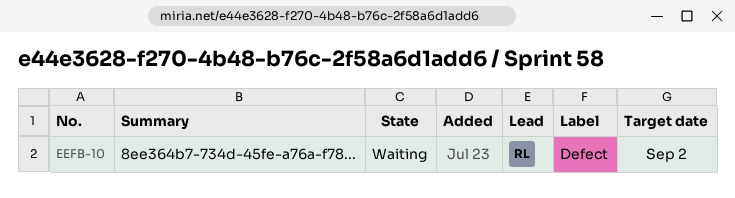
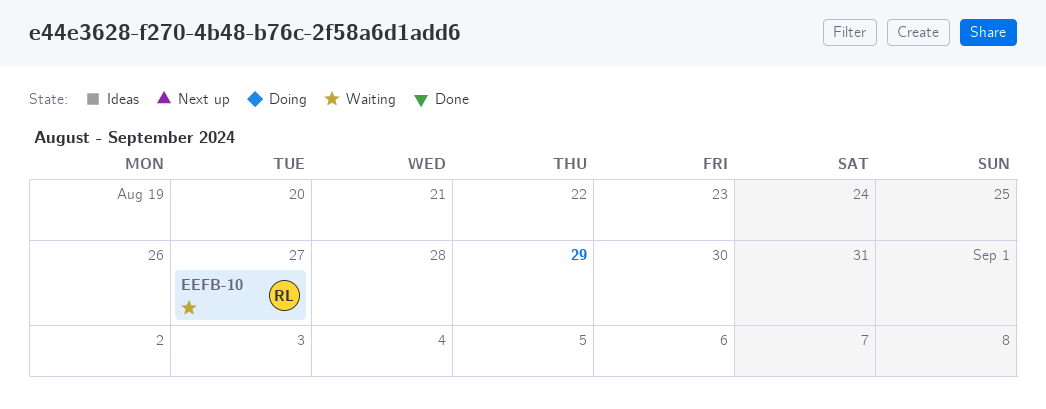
EEFB-10, due: Sep 2 -> Aug 27

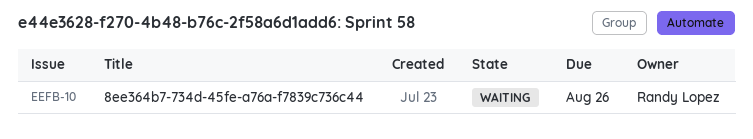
EEFB-10, due: Aug 27 -> Aug 26

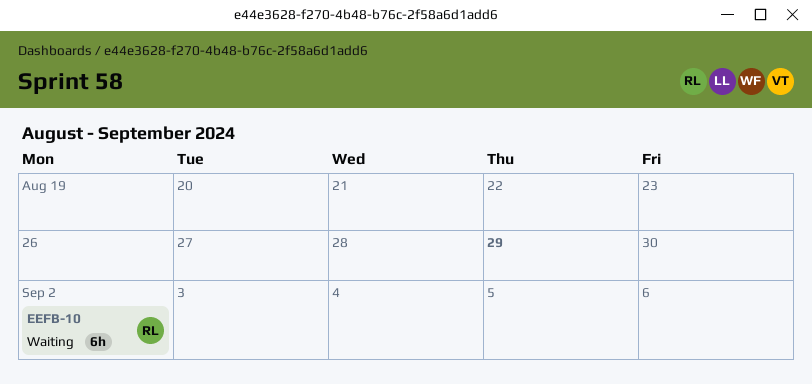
EEFB-10, due: Aug 26 -> Sep 2

